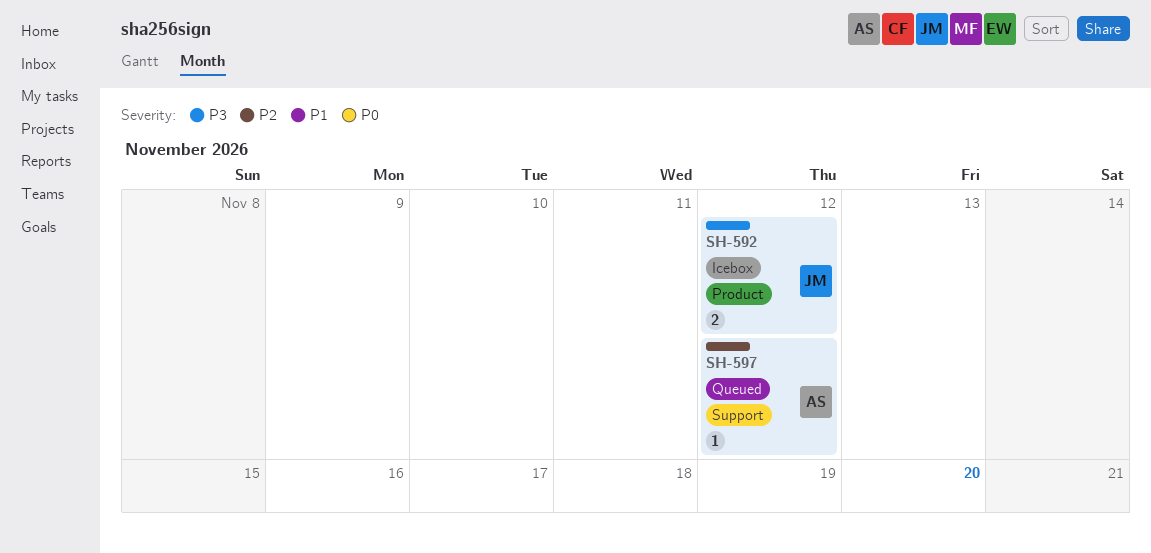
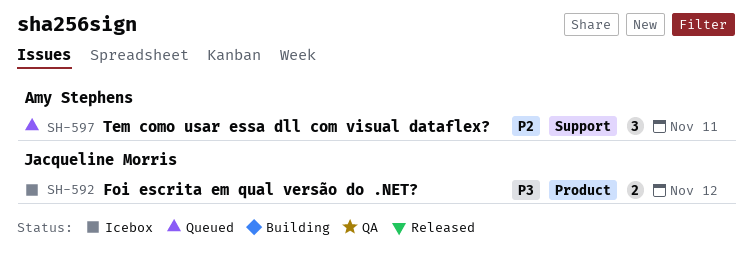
SH-597, estimate: 1 -> 3
SH-597, due: Nov 12 -> Nov 11

